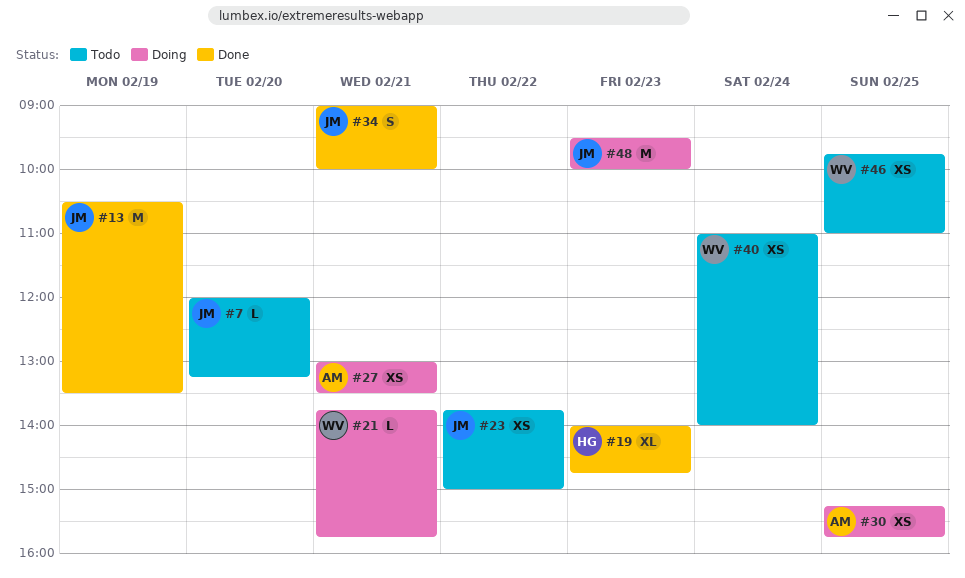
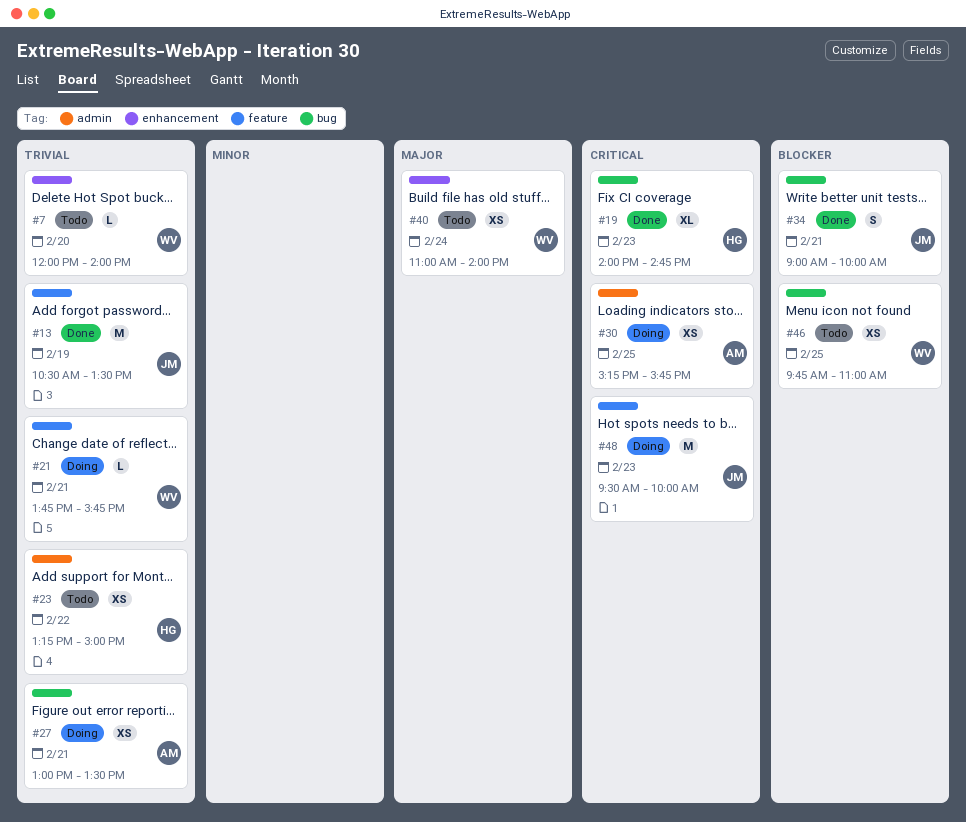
#7, owner: JM -> WV
#7, ends: 13:15 -> 14:00
#23, owner: JM -> HG
#23, begins: 13:45 -> 13:15

